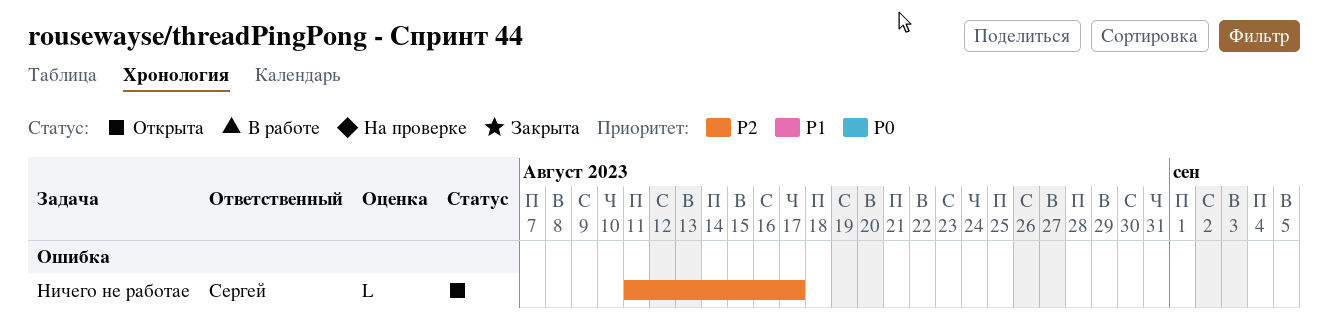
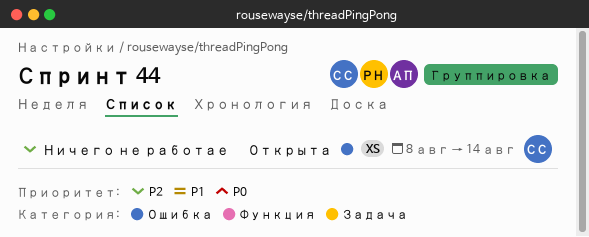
Ничего не работае, estimate: L -> XS
Ничего не работае, start: Aug 11 -> Aug 8
Ничего не работае, due: Aug 17 -> Aug 14

